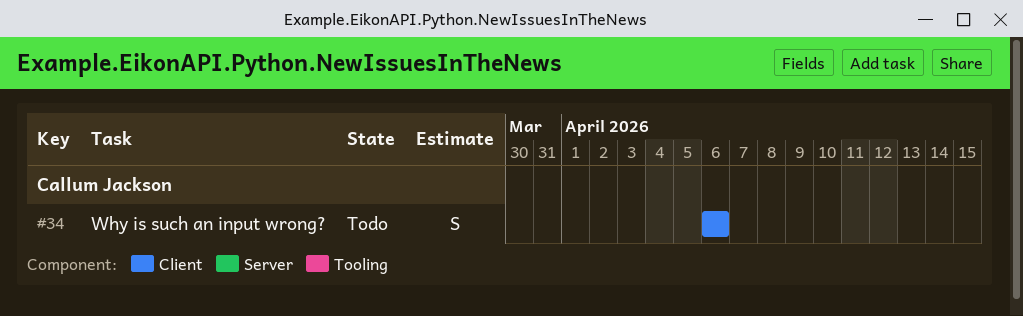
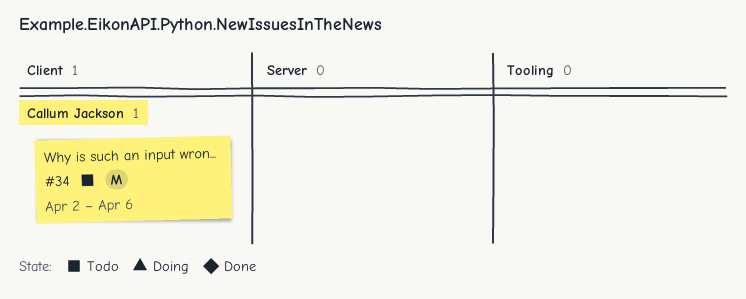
#34, estimate: S -> M
#34, start: Apr 6 -> Apr 2

